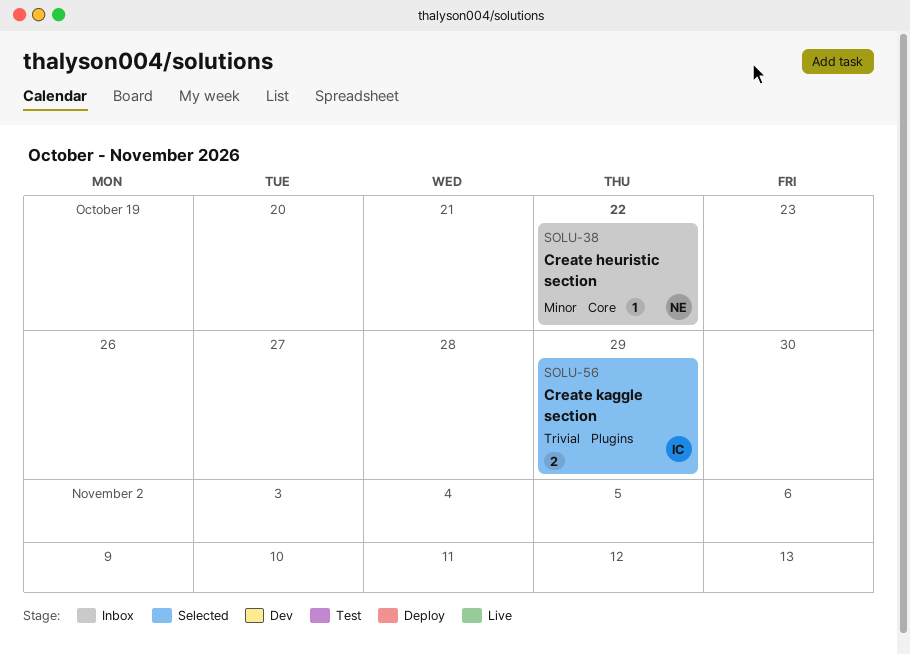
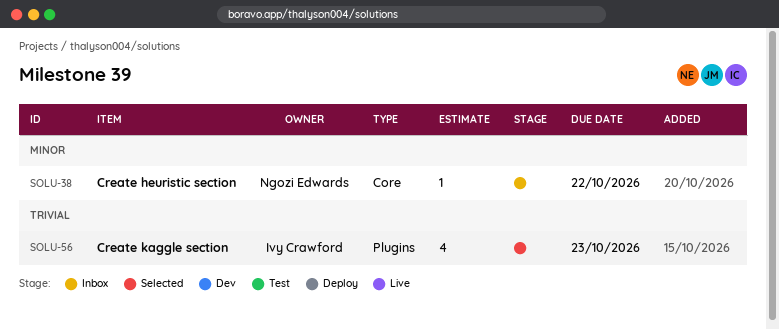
SOLU-56, estimate: 2 -> 4
SOLU-56, due: Oct 29 -> Oct 23

